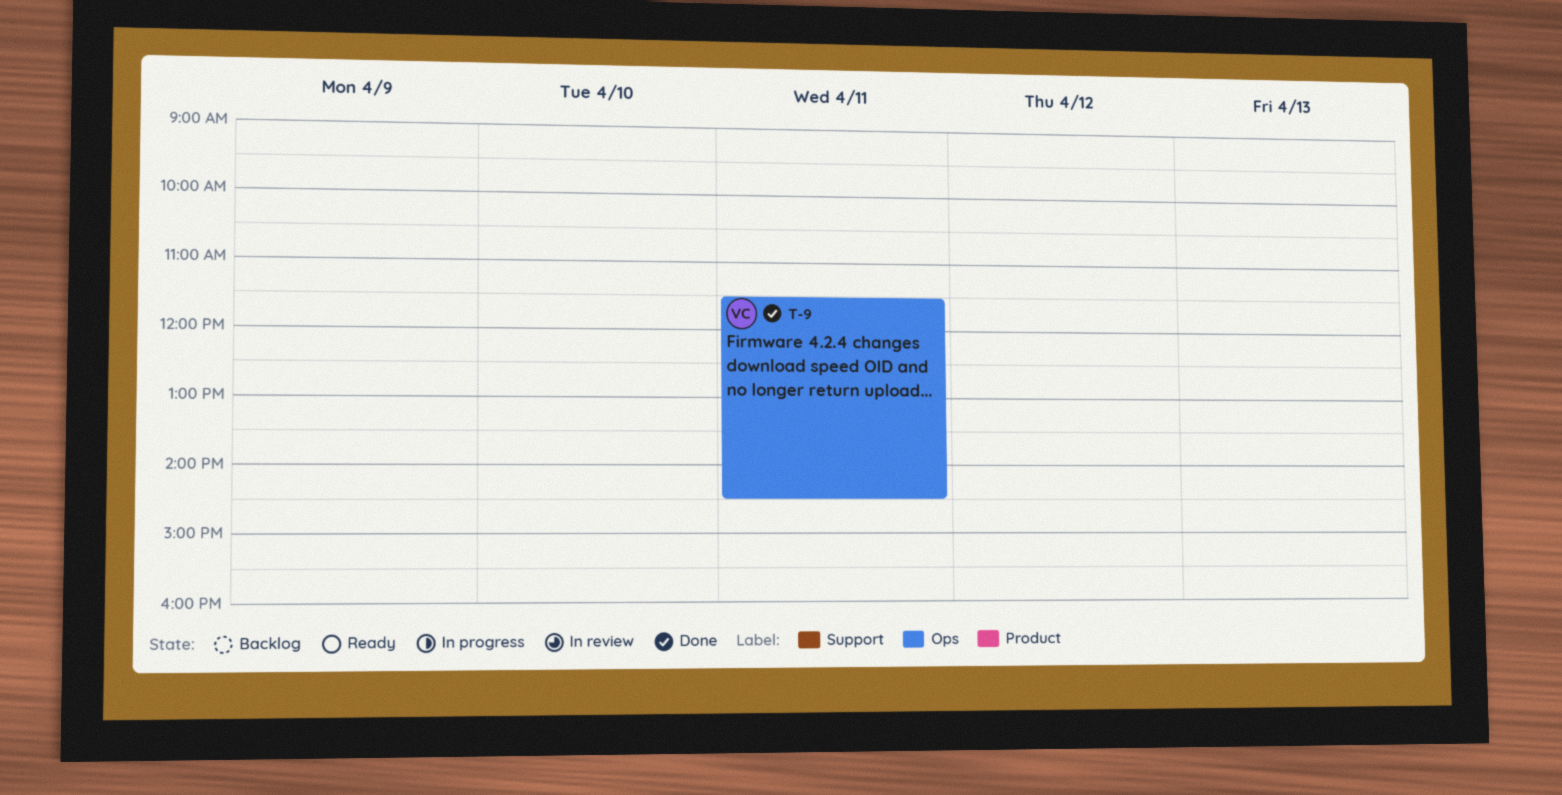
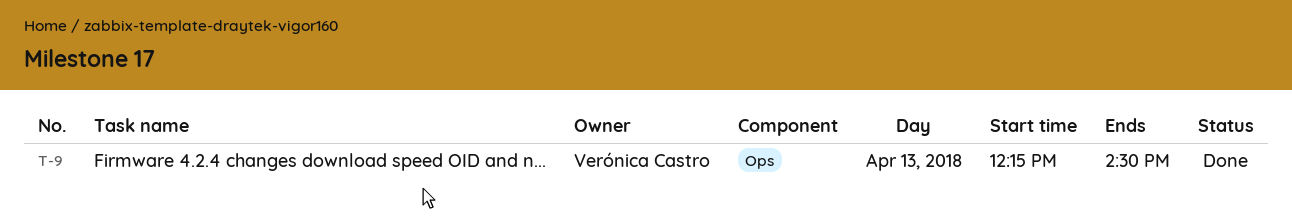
T-9, day: Apr 11 -> Apr 13
T-9, begins: 11:30 -> 12:15

